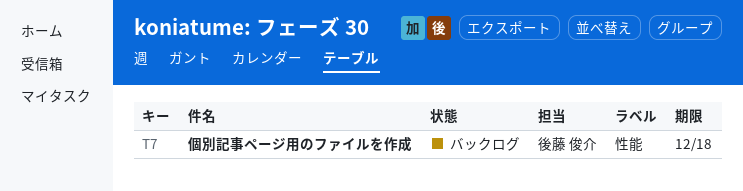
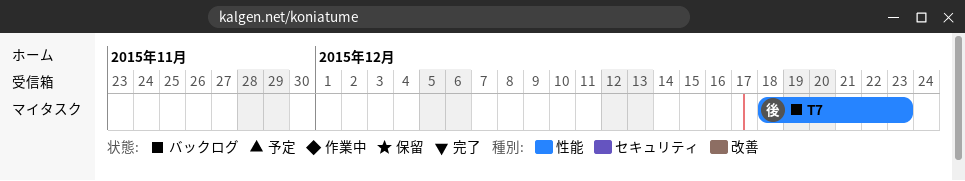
T7, due: Dec 18 -> Dec 23

